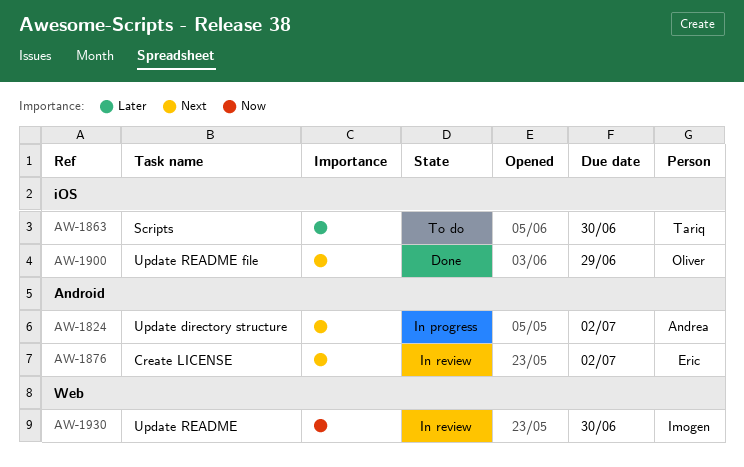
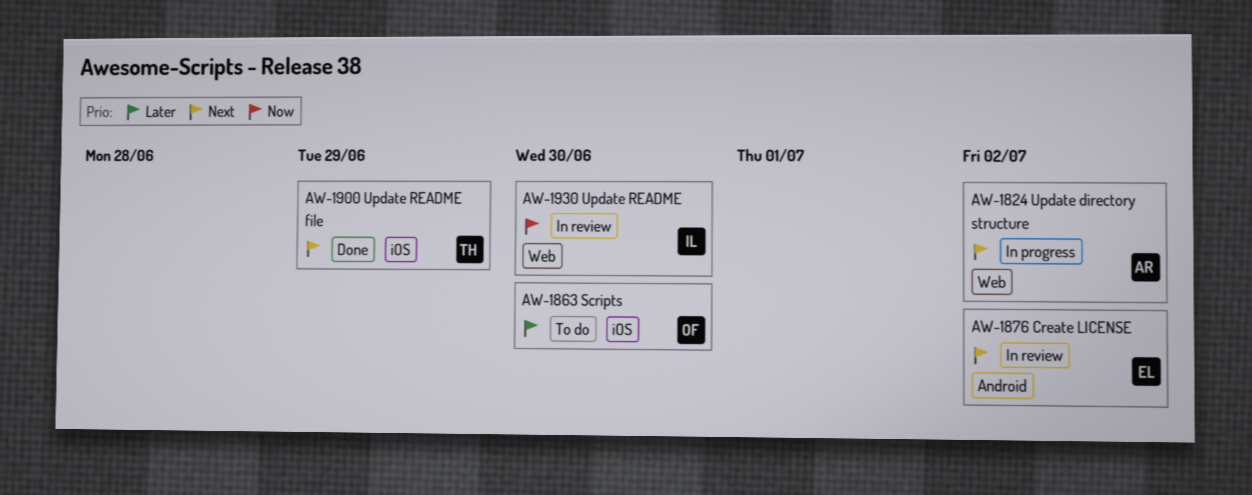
AW-1824, label: Android -> Web
AW-1863, owner: Tariq -> Oliver
AW-1900, owner: Oliver -> Tariq

